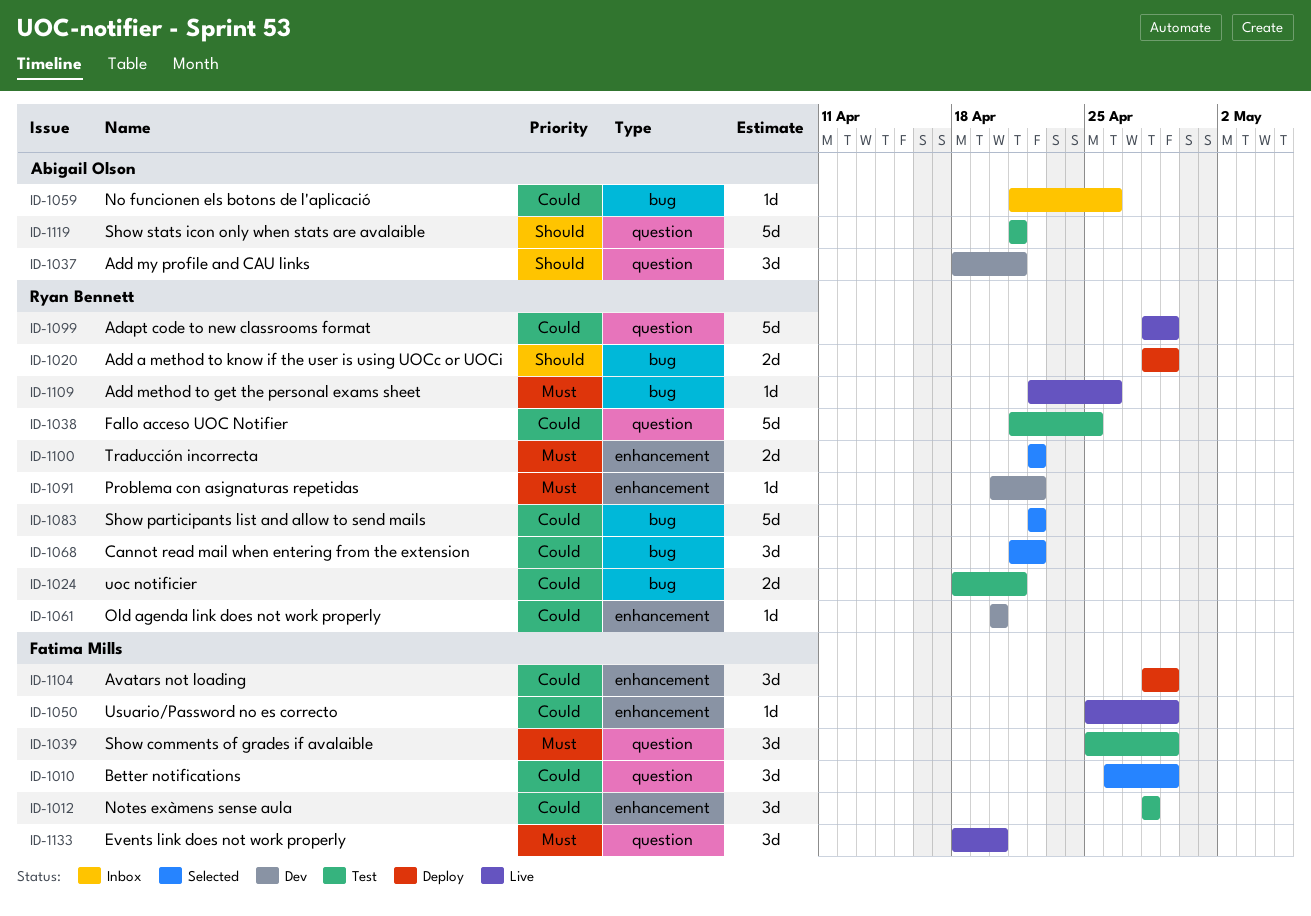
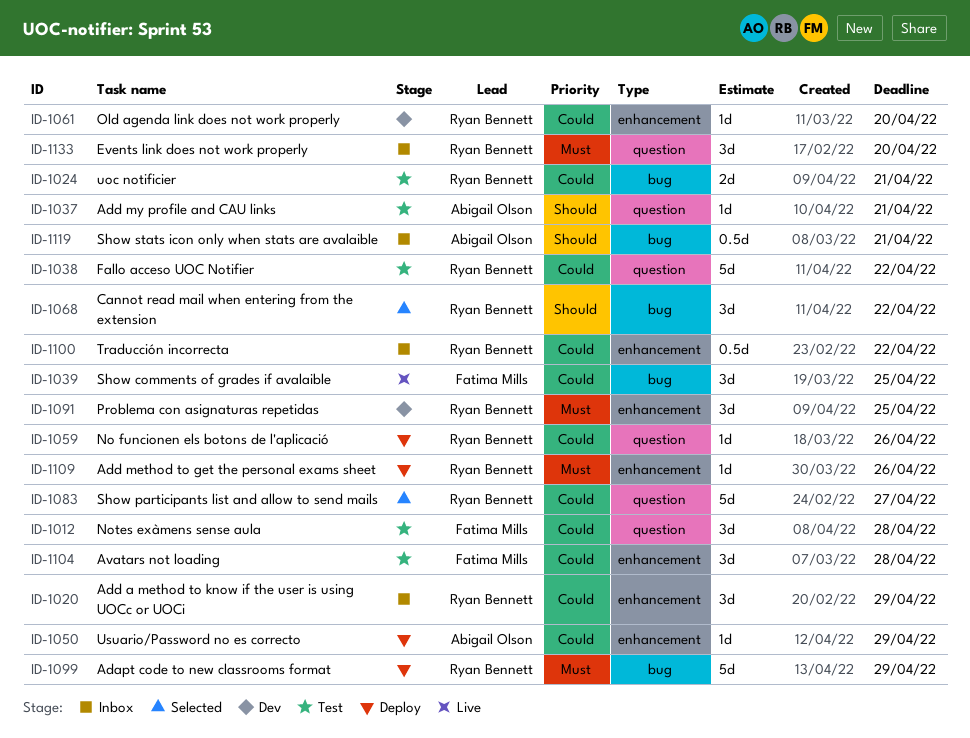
ID-1010: present -> none
ID-1012, label: enhancement -> question
ID-1020, status: Deploy -> Inbox
ID-1020, priority: Should -> Could
ID-1020, label: bug -> enhancement
ID-1020, estimate: 2d -> 3d
ID-1037, status: Dev -> Test
ID-1037, estimate: 3d -> 1d
ID-1038, due: Apr 25 -> Apr 22
ID-1039, status: Test -> Live
ID-1039, priority: Must -> Could
ID-1039, label: question -> bug
ID-1039, due: Apr 29 -> Apr 25
ID-1050, status: Live -> Deploy
ID-1050, owner: Fatima Mills -> Abigail Olson
ID-1059, status: Inbox -> Deploy
ID-1059, owner: Abigail Olson -> Ryan Bennett
ID-1059, label: bug -> question
ID-1068, priority: Could -> Should
ID-1083, label: bug -> question
ID-1083, due: Apr 22 -> Apr 27
ID-1091, estimate: 1d -> 3d
ID-1091, due: Apr 22 -> Apr 25
ID-1099, status: Live -> Deploy
ID-1099, priority: Could -> Must
ID-1099, label: question -> bug
ID-1100, status: Selected -> Inbox
ID-1100, priority: Must -> Could
ID-1100, estimate: 2d -> 0.5d
ID-1104, status: Deploy -> Test
ID-1104, due: Apr 29 -> Apr 28
ID-1109, status: Live -> Deploy
ID-1109, label: bug -> enhancement
ID-1119, status: Test -> Inbox
ID-1119, label: question -> bug
ID-1119, estimate: 5d -> 0.5d
ID-1133, status: Live -> Inbox
ID-1133, owner: Fatima Mills -> Ryan Bennett

